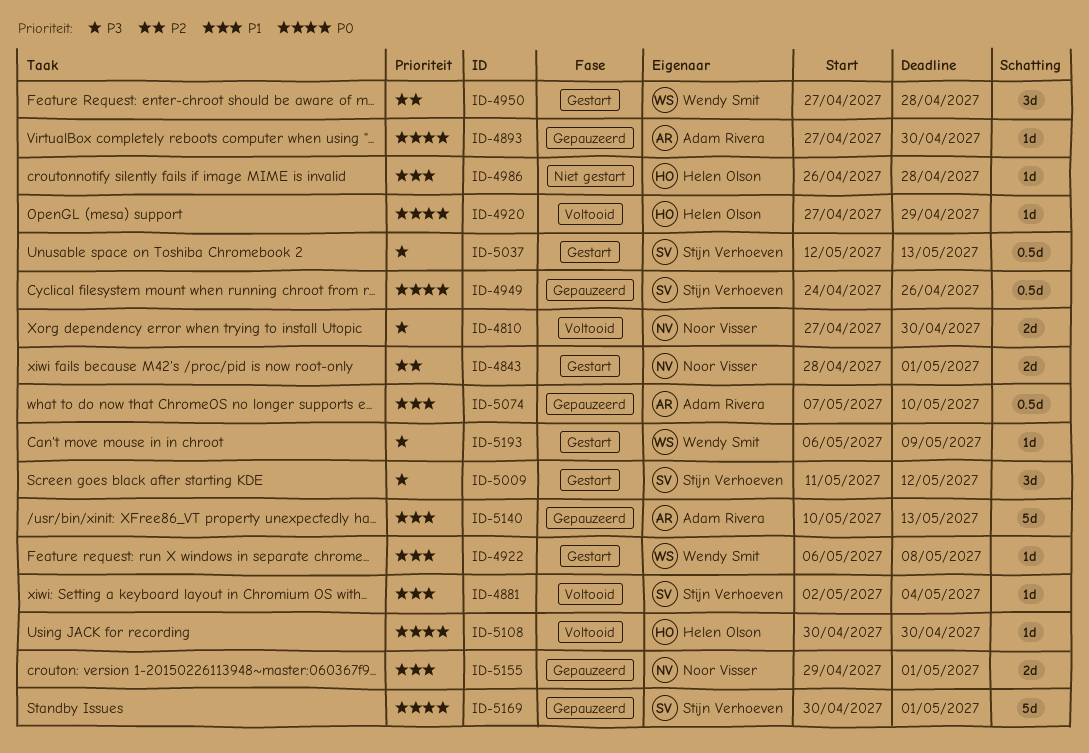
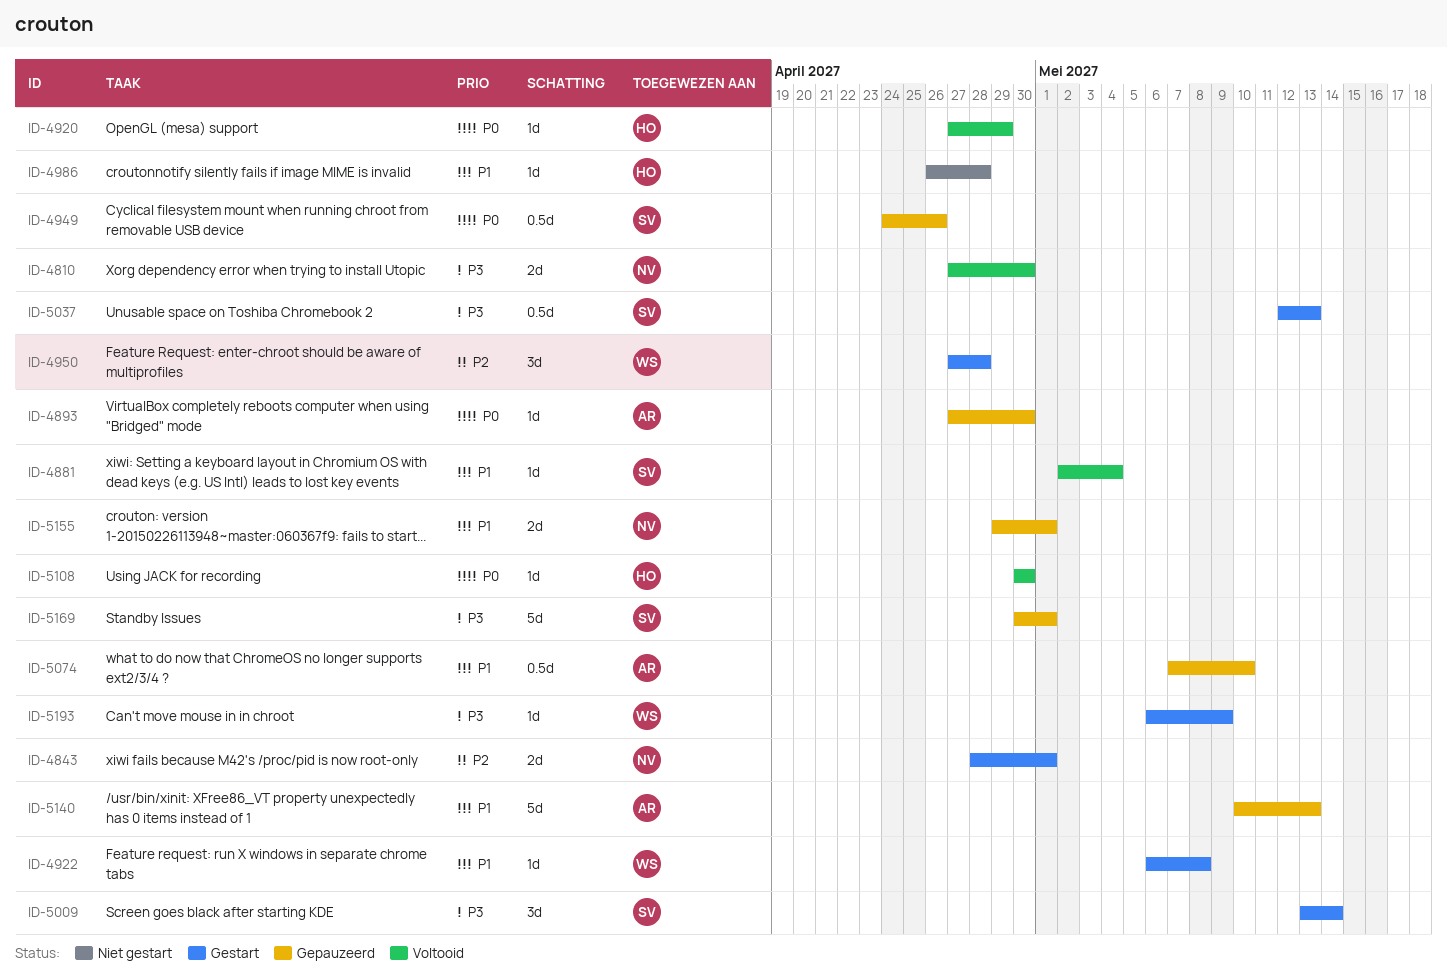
ID-5009, start: May 11 -> May 13
ID-5009, due: May 12 -> May 14
ID-5169, priority: P0 -> P3

